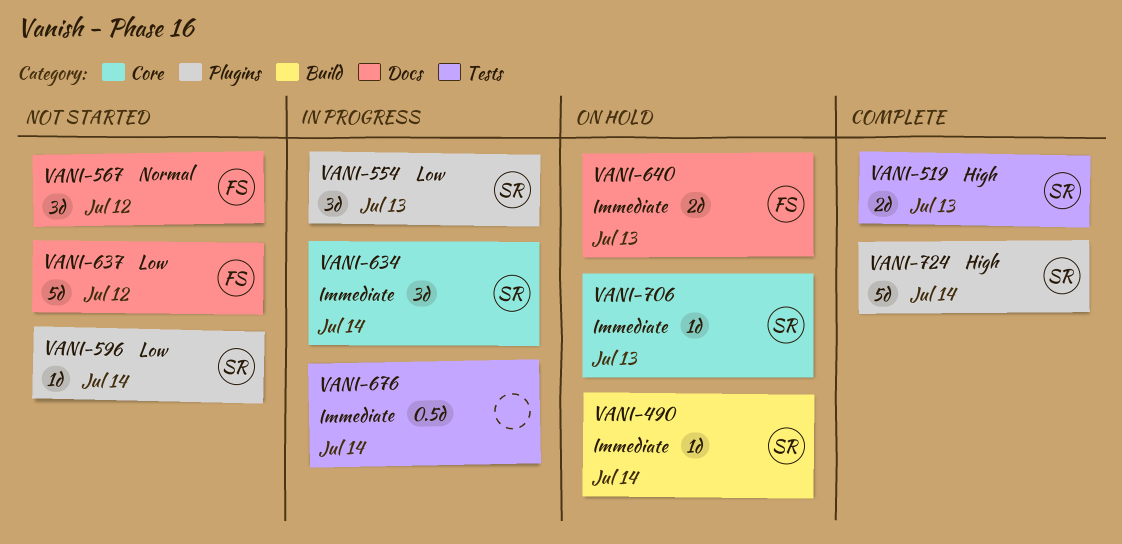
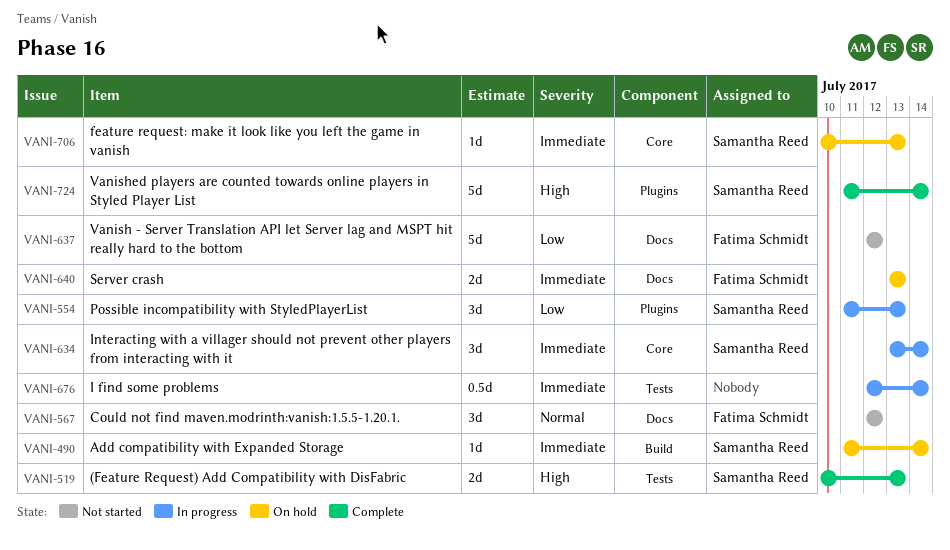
VANI-596: present -> none

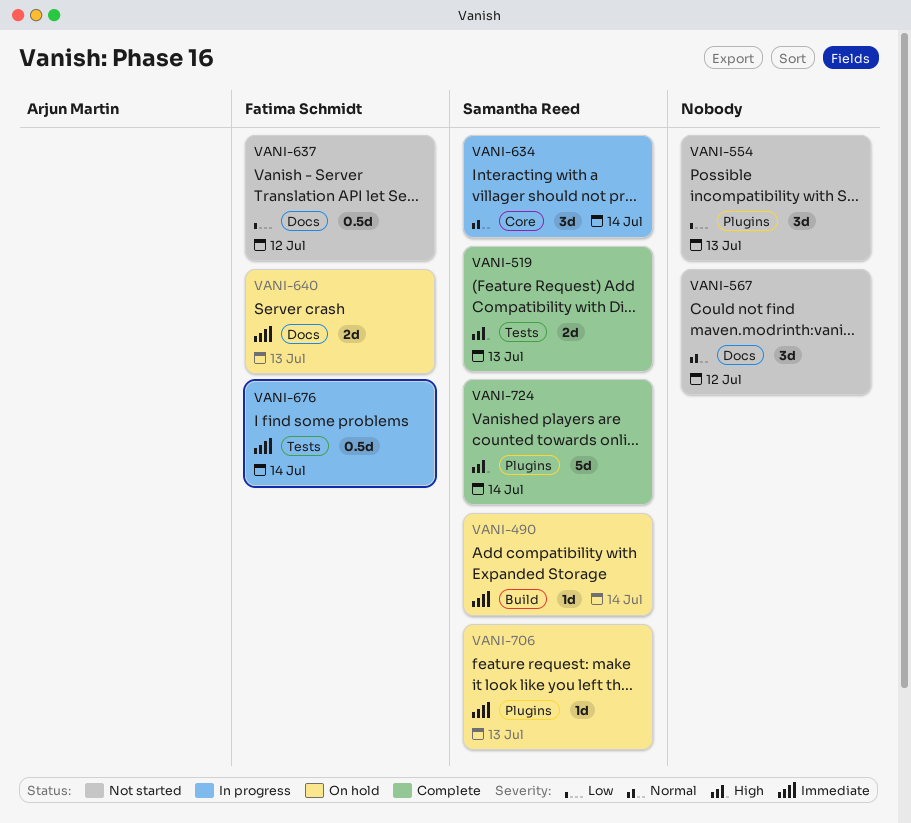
VANI-554, status: In progress -> Not started
VANI-554, owner: Samantha Reed -> none
VANI-567, owner: Fatima Schmidt -> none
VANI-634, priority: Immediate -> Normal
VANI-637, estimate: 5d -> 0.5d
VANI-676, owner: none -> Fatima Schmidt
VANI-706, label: Core -> Plugins

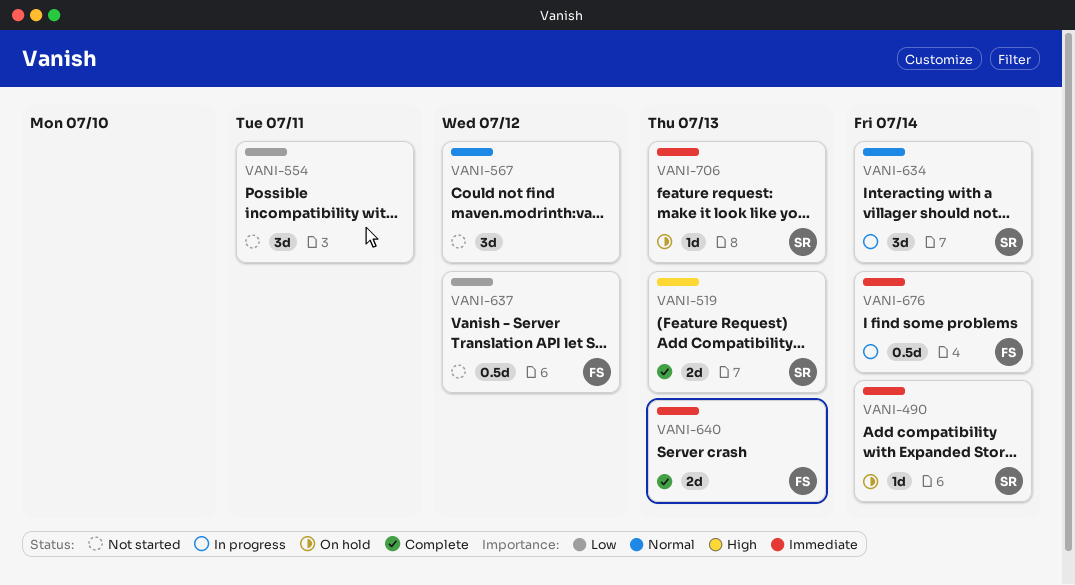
VANI-554, due: Jul 13 -> Jul 11
VANI-640, status: On hold -> Complete
VANI-724: present -> none

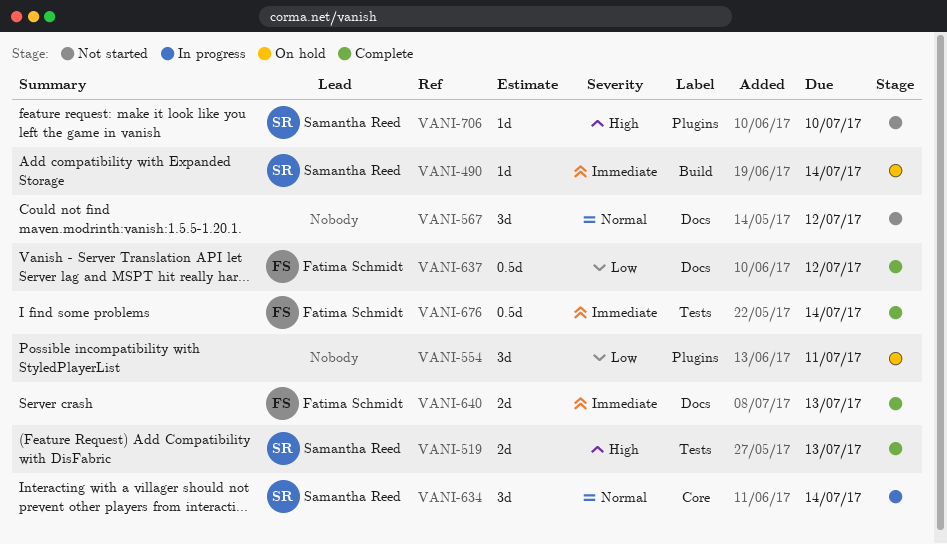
VANI-554, status: Not started -> On hold
VANI-637, status: Not started -> Complete
VANI-676, status: In progress -> Complete
VANI-706, status: On hold -> Not started
VANI-706, priority: Immediate -> High
VANI-706, due: Jul 13 -> Jul 10

